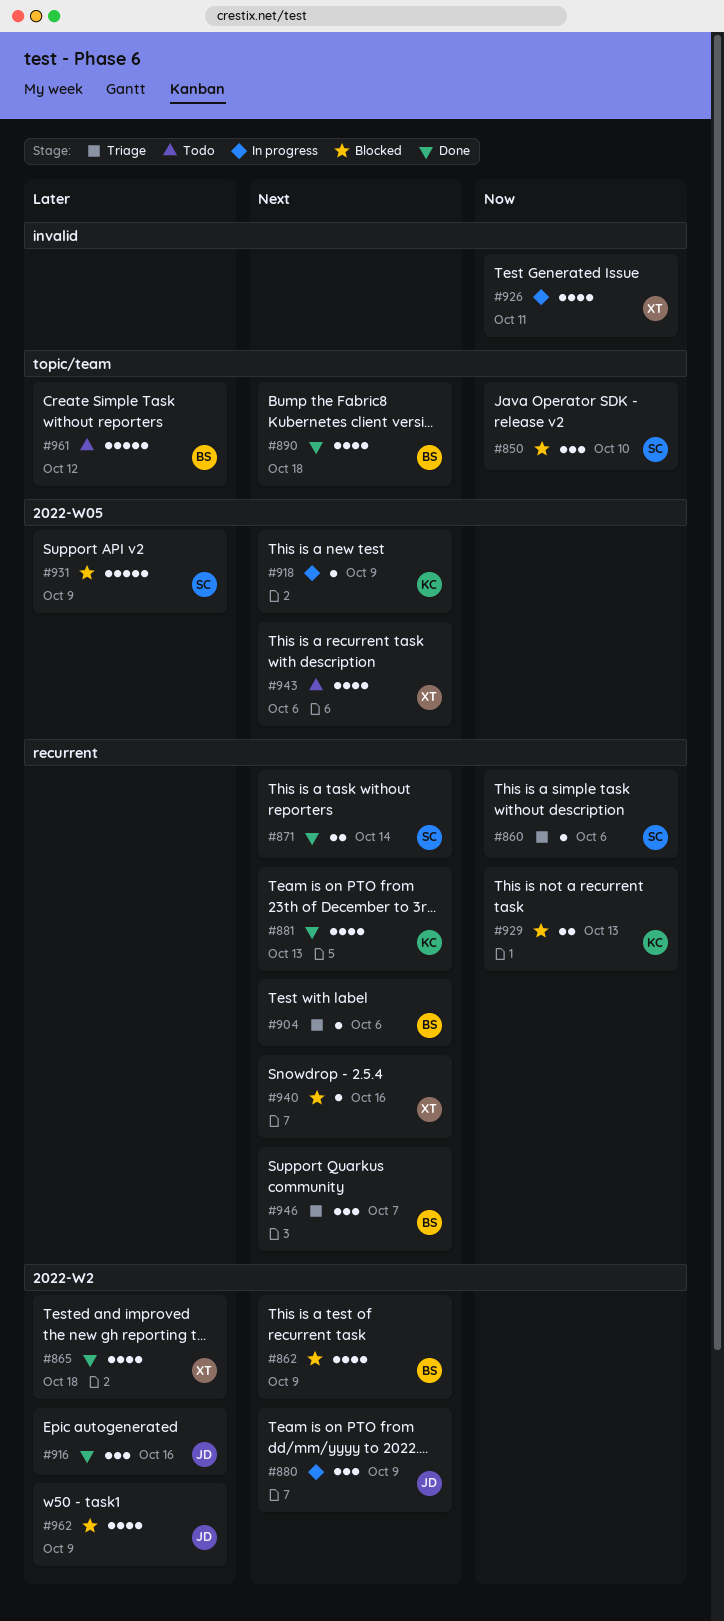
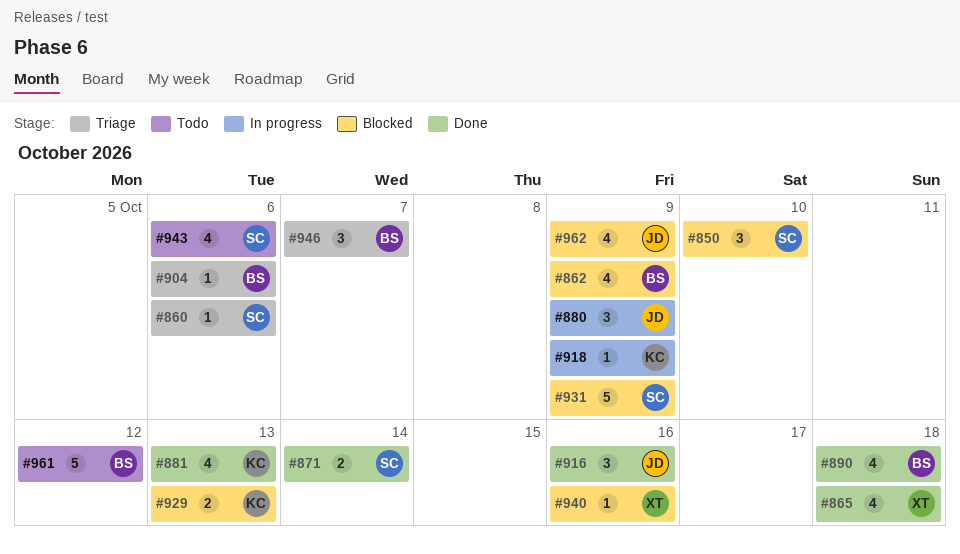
#926: present -> none
#943, owner: XT -> SC

